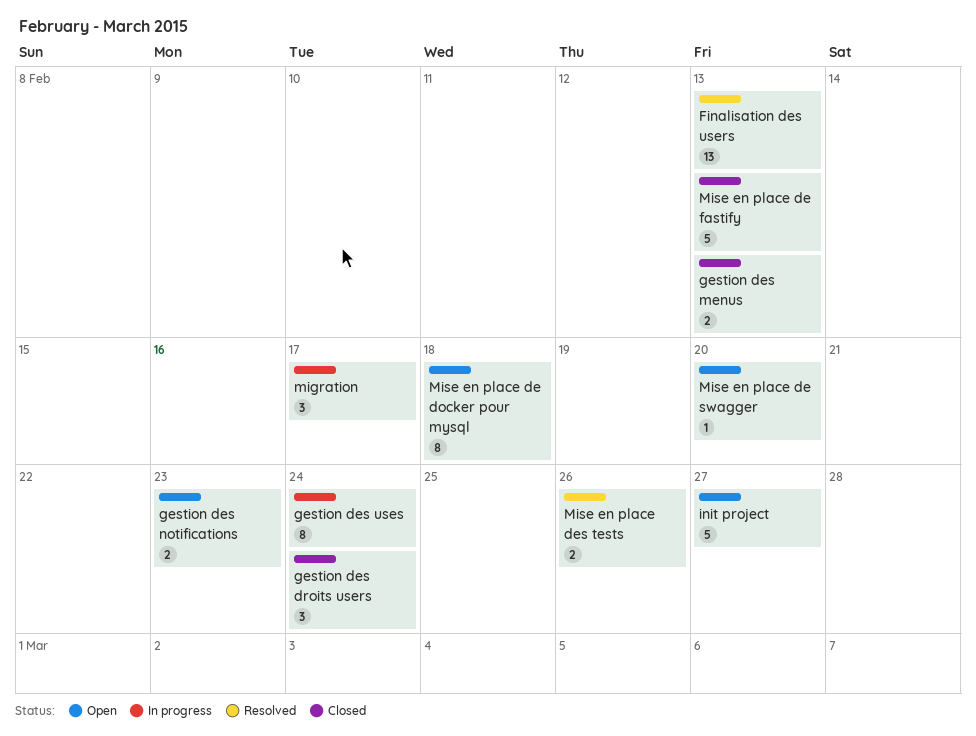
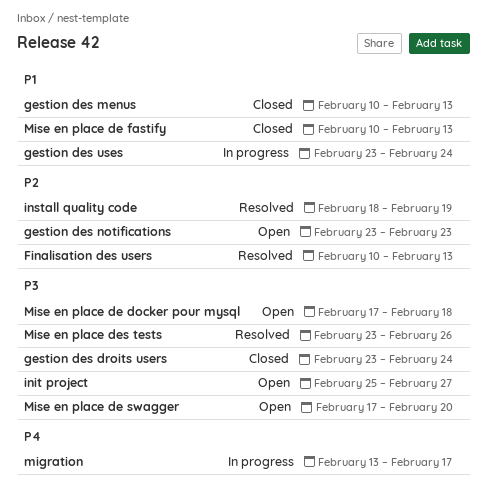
install quality code: none -> present

